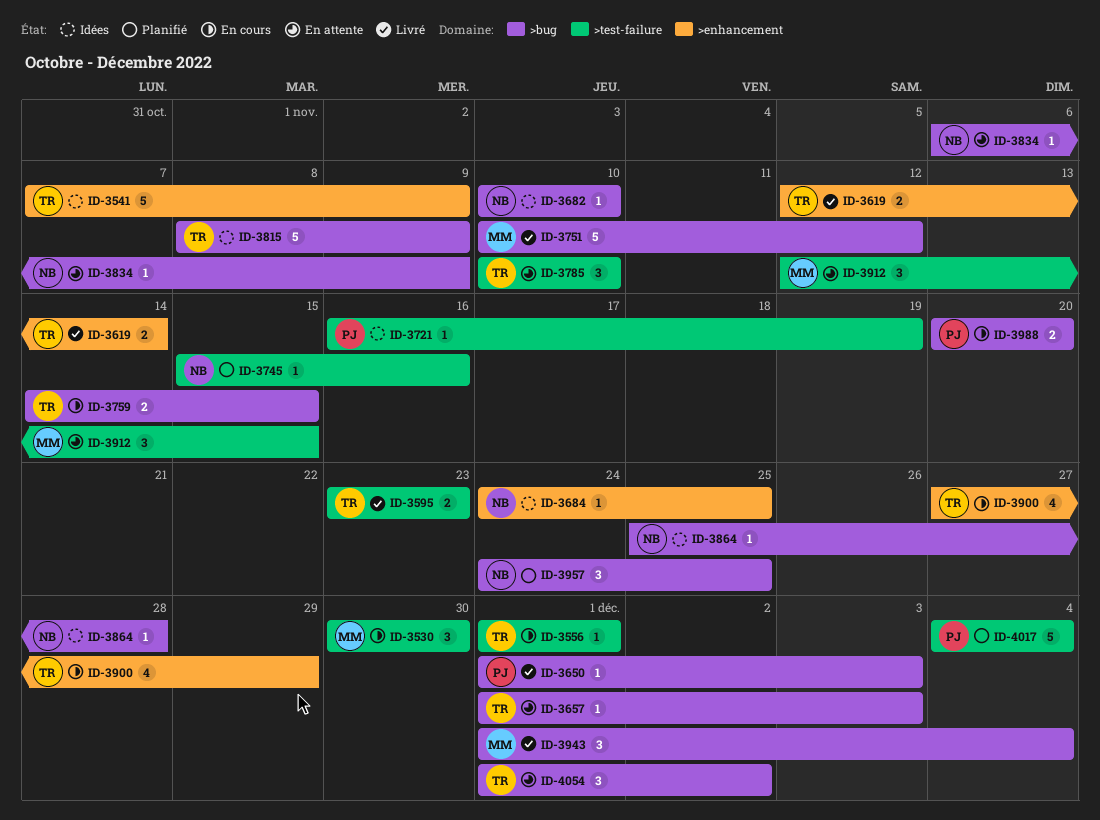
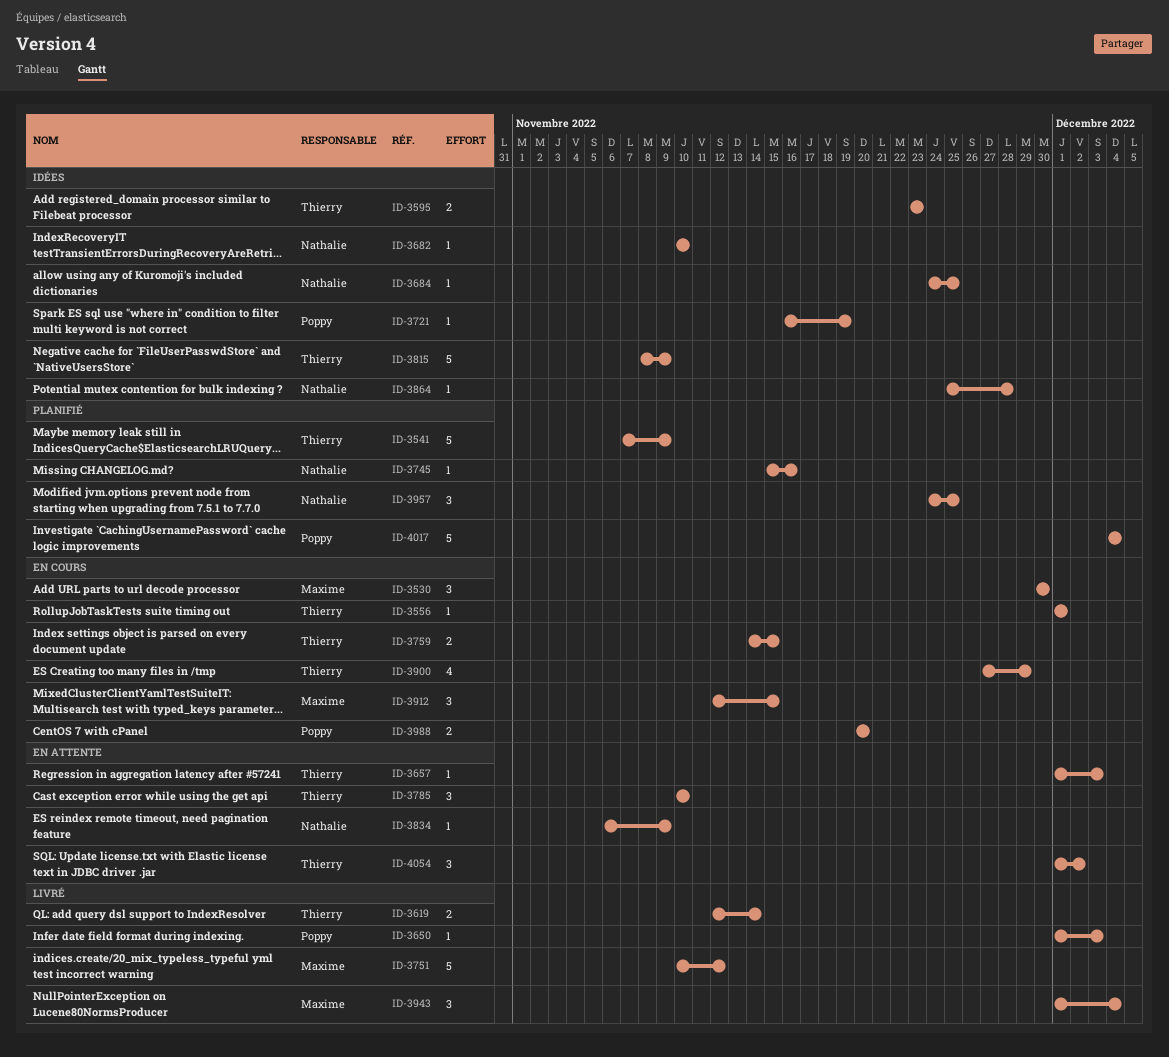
ID-3541, status: Idées -> Planifié
ID-3595, status: Livré -> Idées
ID-3912, status: En attente -> En cours

